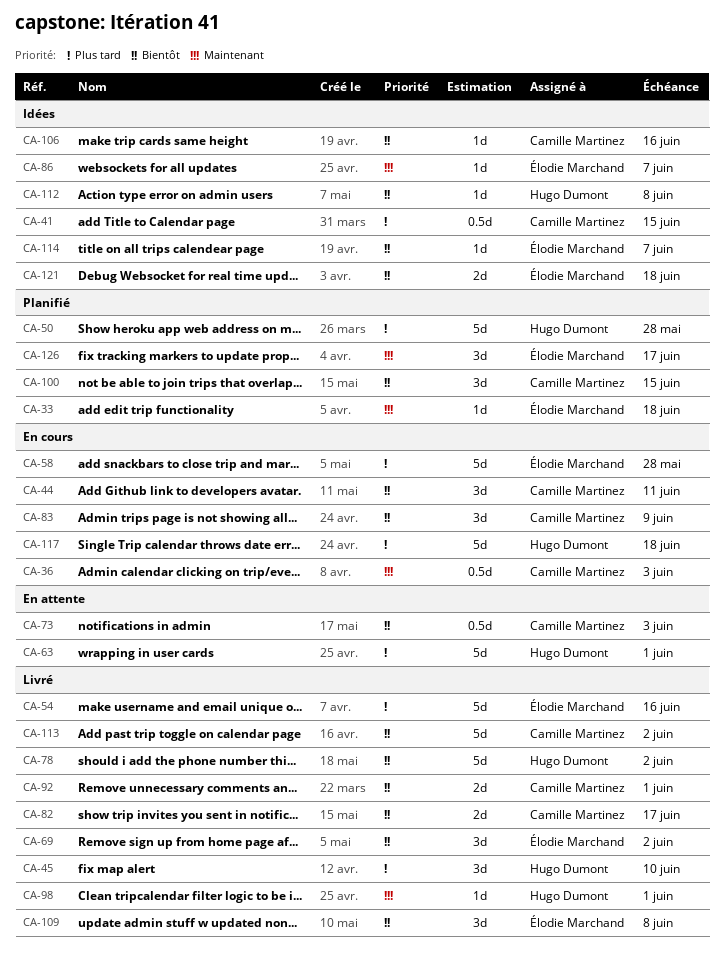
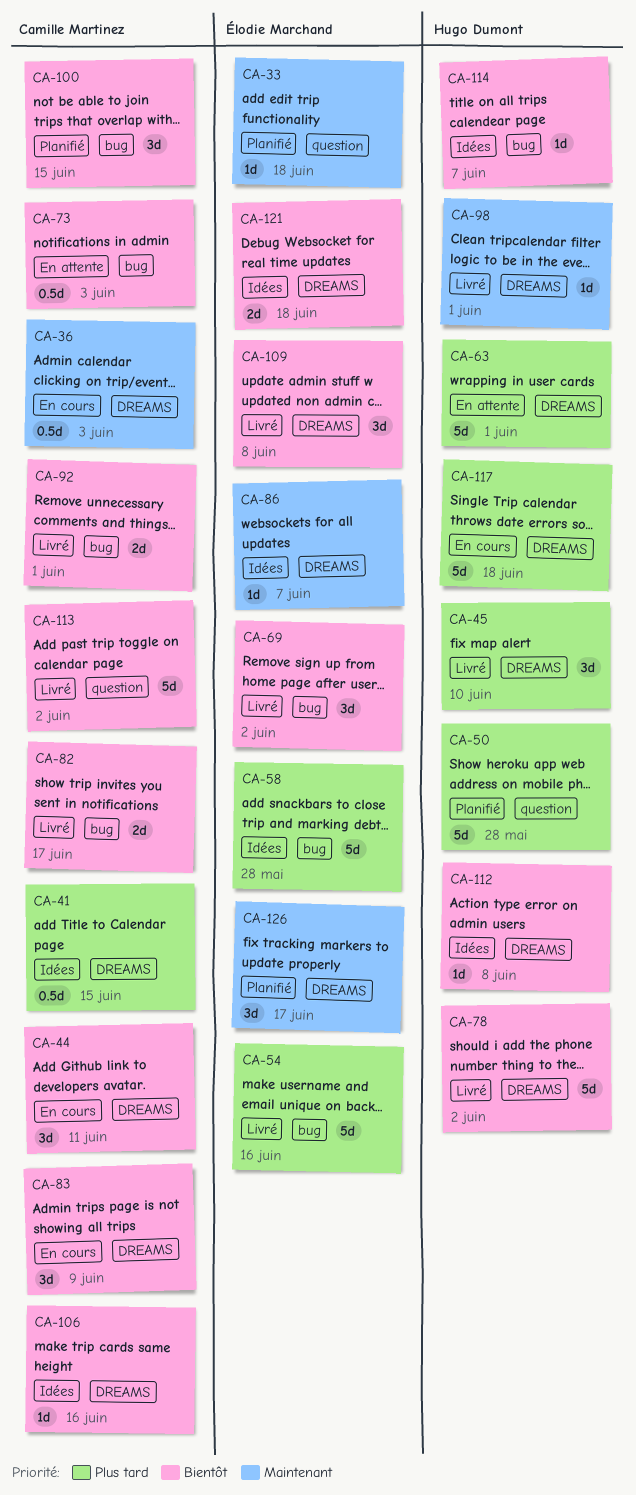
CA-58, status: En cours -> Idées
CA-114, owner: Élodie Marchand -> Hugo Dumont

